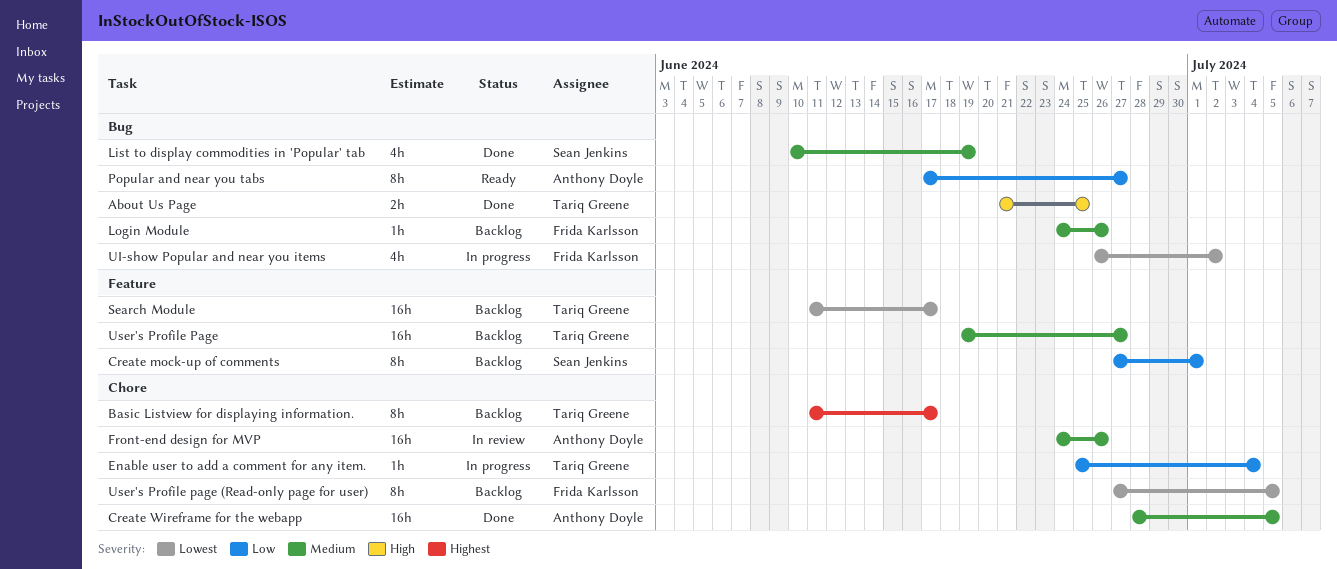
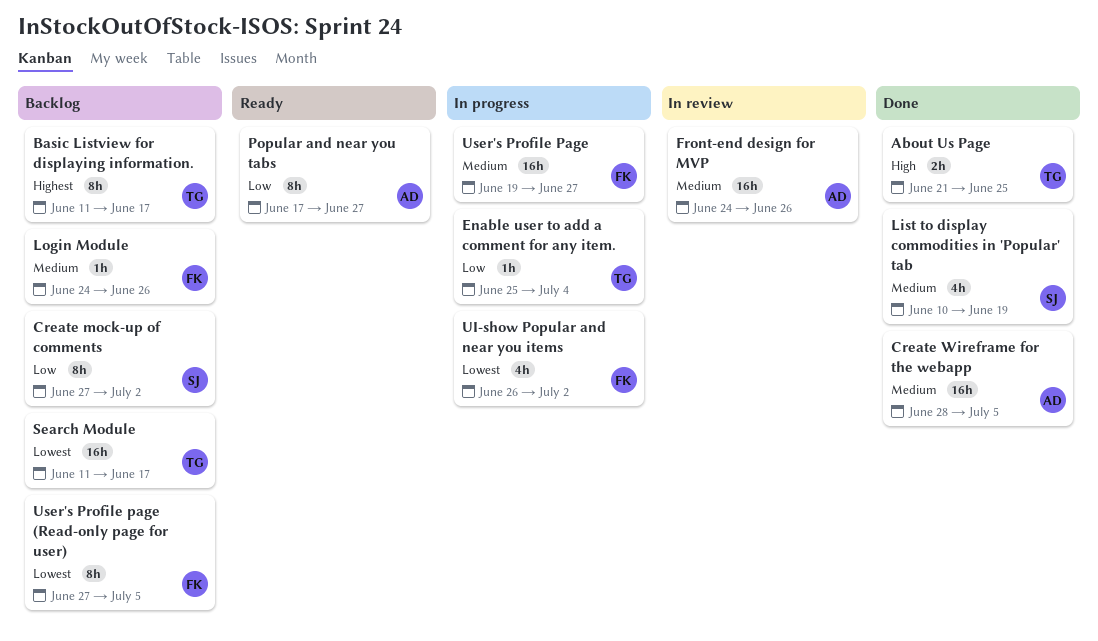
Create mock-up of comments, due: Jul 1 -> Jul 2
User's Profile Page, status: Backlog -> In progress
User's Profile Page, owner: Tariq Greene -> Frida Karlsson

